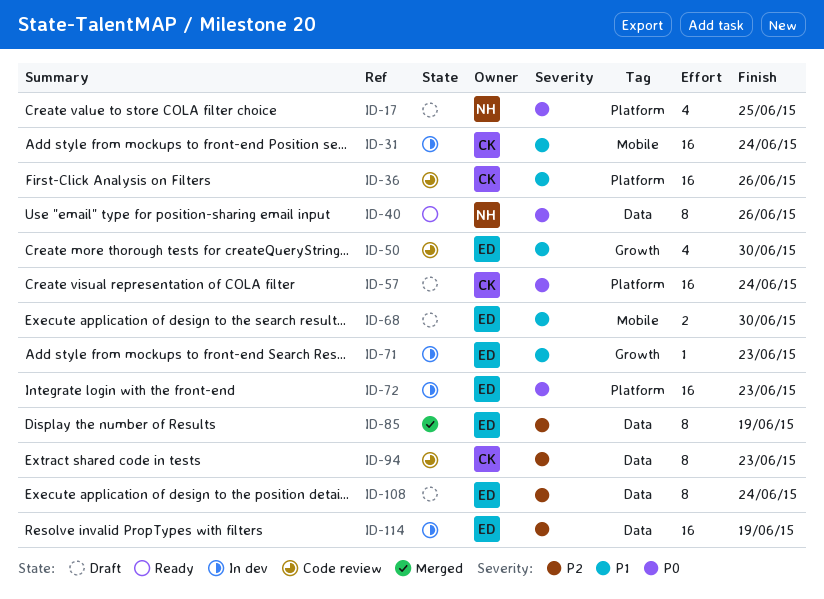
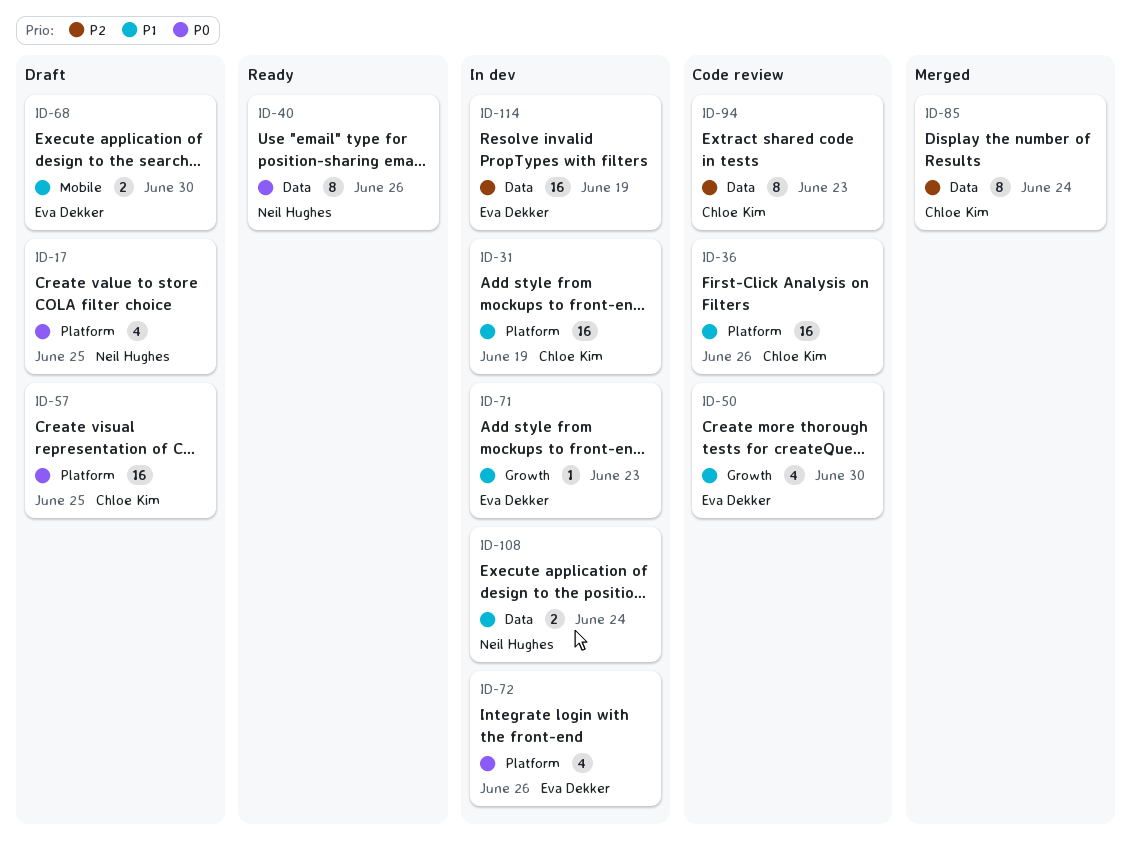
ID-31, label: Mobile -> Platform
ID-31, due: Jun 24 -> Jun 19
ID-57, due: Jun 24 -> Jun 25
ID-72, estimate: 16 -> 4
ID-72, due: Jun 23 -> Jun 26
ID-85, owner: Eva Dekker -> Chloe Kim
ID-85, due: Jun 19 -> Jun 24
ID-108, status: Draft -> In dev
ID-108, owner: Eva Dekker -> Neil Hughes
ID-108, priority: P2 -> P1
ID-108, estimate: 8 -> 2

